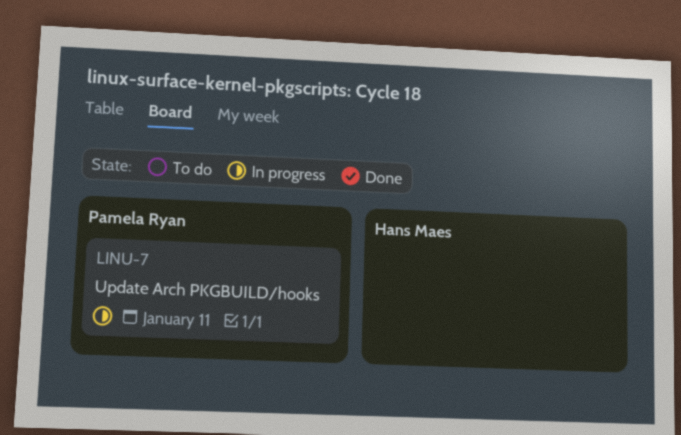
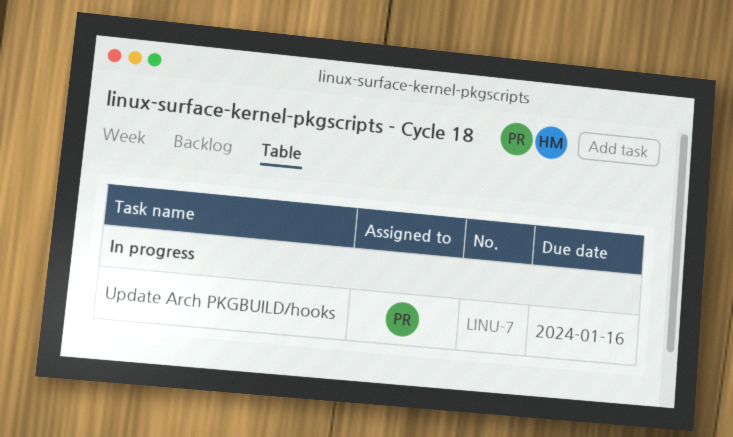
LINU-7, due: Jan 11 -> Jan 16

